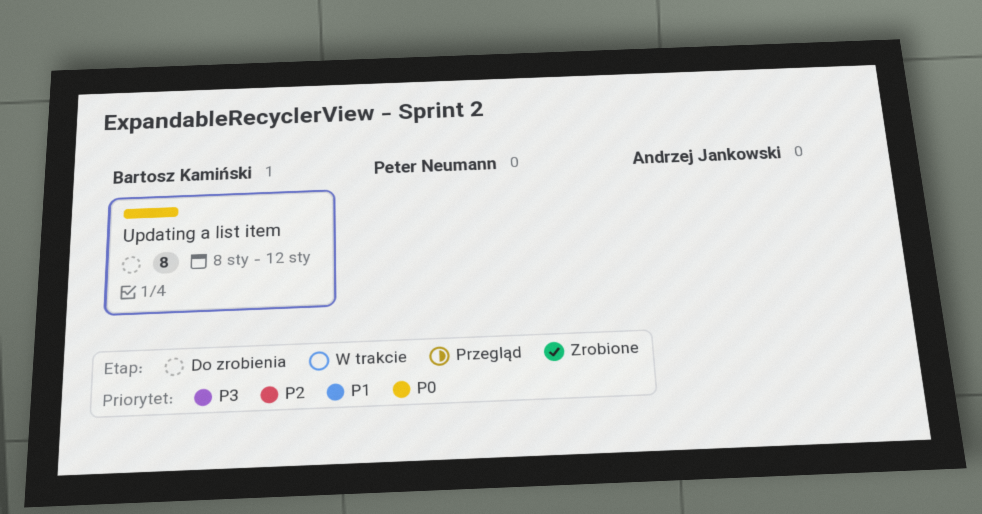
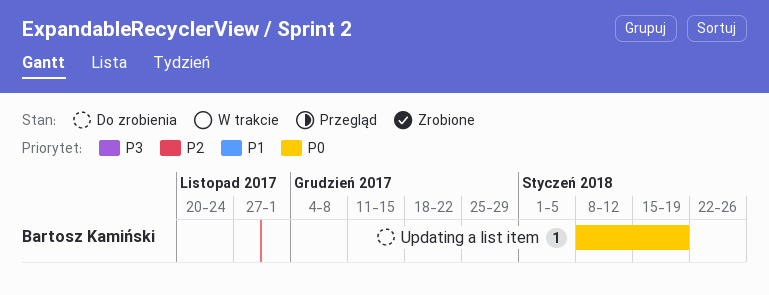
Updating a list item, estimate: 8 -> 1
Updating a list item, due: Jan 12 -> Jan 19

